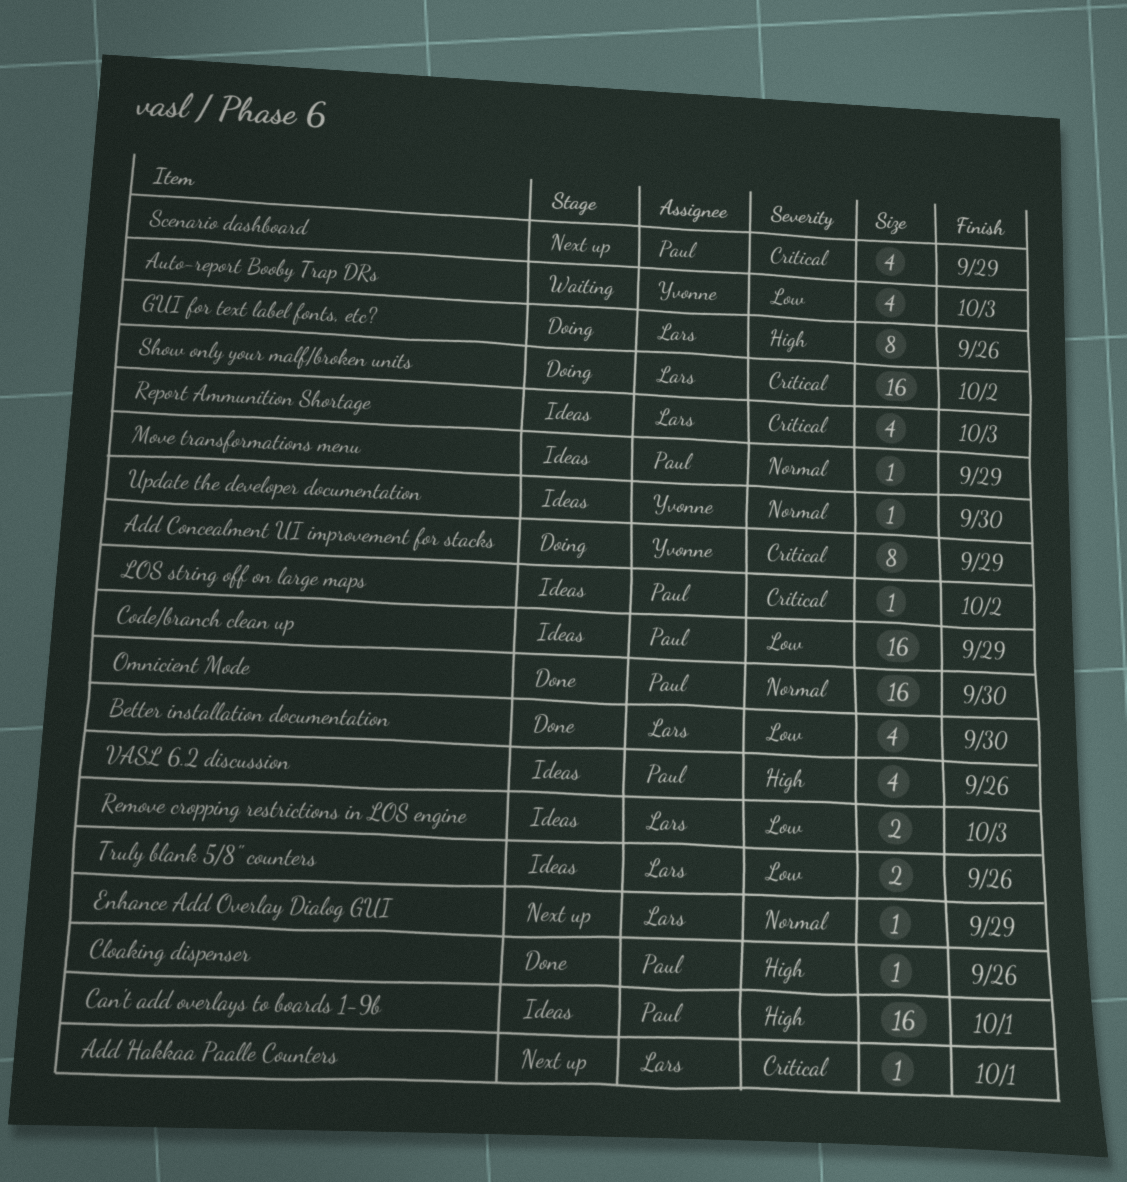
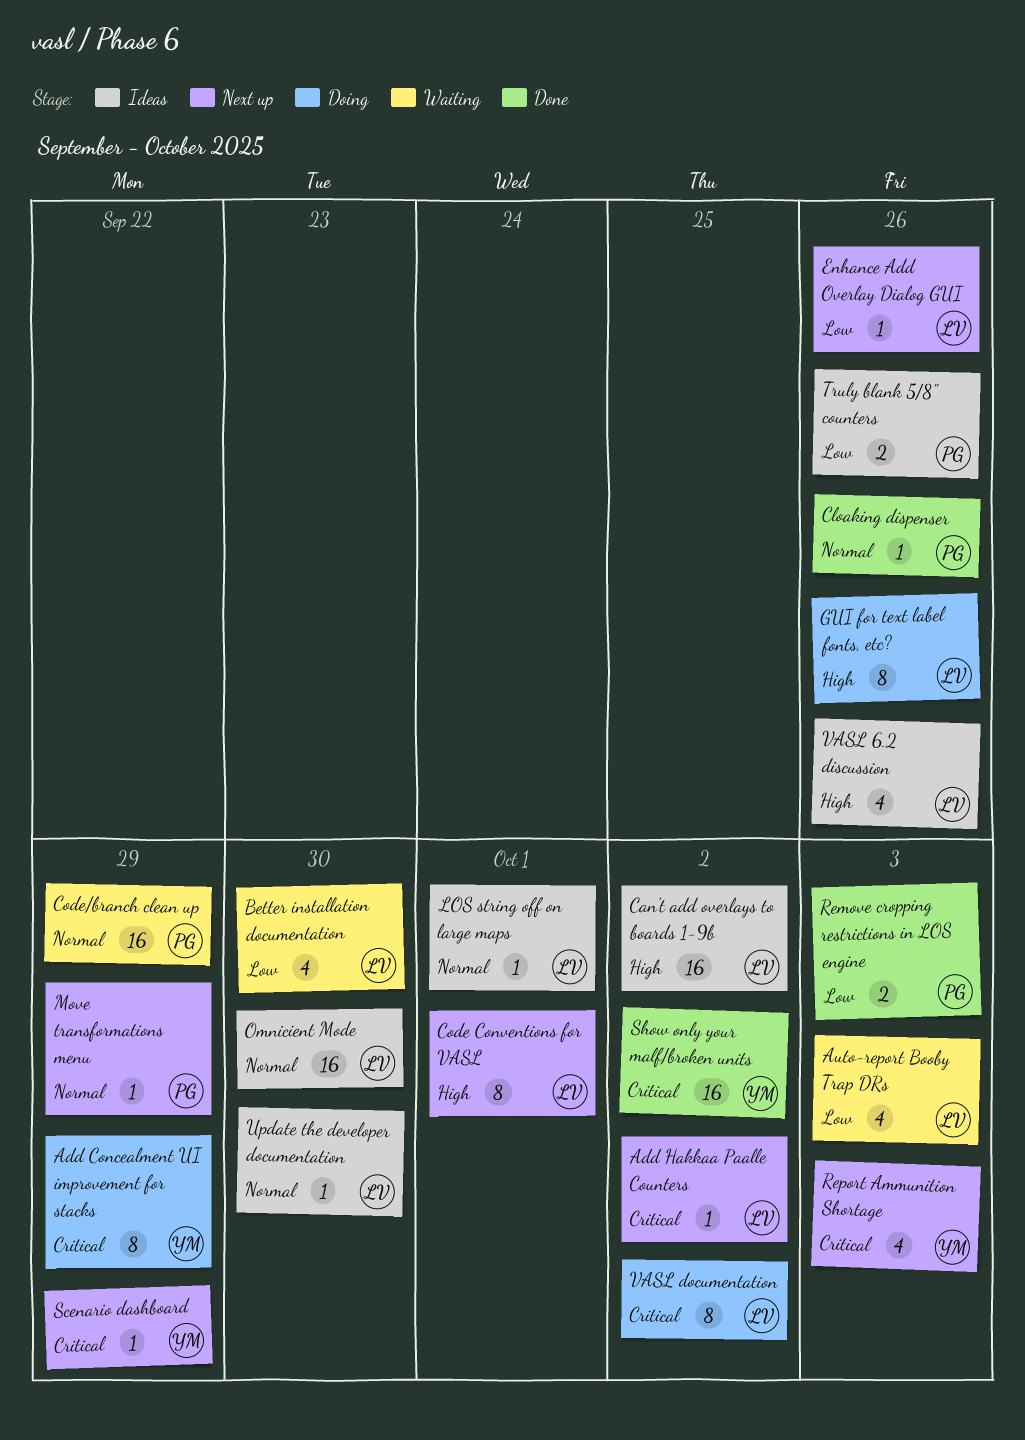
Add Hakkaa Paalle Counters, due: Oct 1 -> Oct 2
Auto-report Booby Trap DRs, owner: Yvonne -> Lars
Better installation documentation, status: Done -> Waiting
Can't add overlays to boards 1-9b, owner: Paul -> Lars
Can't add overlays to boards 1-9b, due: Oct 1 -> Oct 2
Cloaking dispenser, priority: High -> Normal
Code Conventions for VASL: none -> present
Code/branch clean up, status: Ideas -> Waiting
Code/branch clean up, priority: Low -> Normal
Enhance Add Overlay Dialog GUI, priority: Normal -> Low
Enhance Add Overlay Dialog GUI, due: Sep 29 -> Sep 26
LOS string off on large maps, owner: Paul -> Lars
LOS string off on large maps, priority: Critical -> Normal
LOS string off on large maps, due: Oct 2 -> Oct 1
Move transformations menu, status: Ideas -> Next up
Omnicient Mode, status: Done -> Ideas
Omnicient Mode, owner: Paul -> Lars
Remove cropping restrictions in LOS engine, status: Ideas -> Done
Remove cropping restrictions in LOS engine, owner: Lars -> Paul
Report Ammunition Shortage, status: Ideas -> Next up
Report Ammunition Shortage, owner: Lars -> Yvonne
Scenario dashboard, owner: Paul -> Yvonne
Scenario dashboard, estimate: 4 -> 1
Show only your malf/broken units, status: Doing -> Done
Show only your malf/broken units, owner: Lars -> Yvonne
Truly blank 5/8" counters, owner: Lars -> Paul
Update the developer documentation, owner: Yvonne -> Lars
VASL 6.2 discussion, owner: Paul -> Lars
VASL documentation: none -> present

